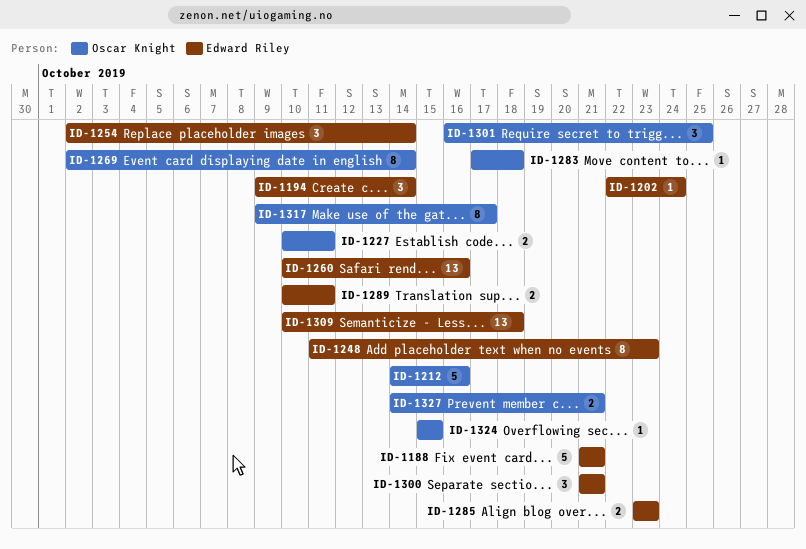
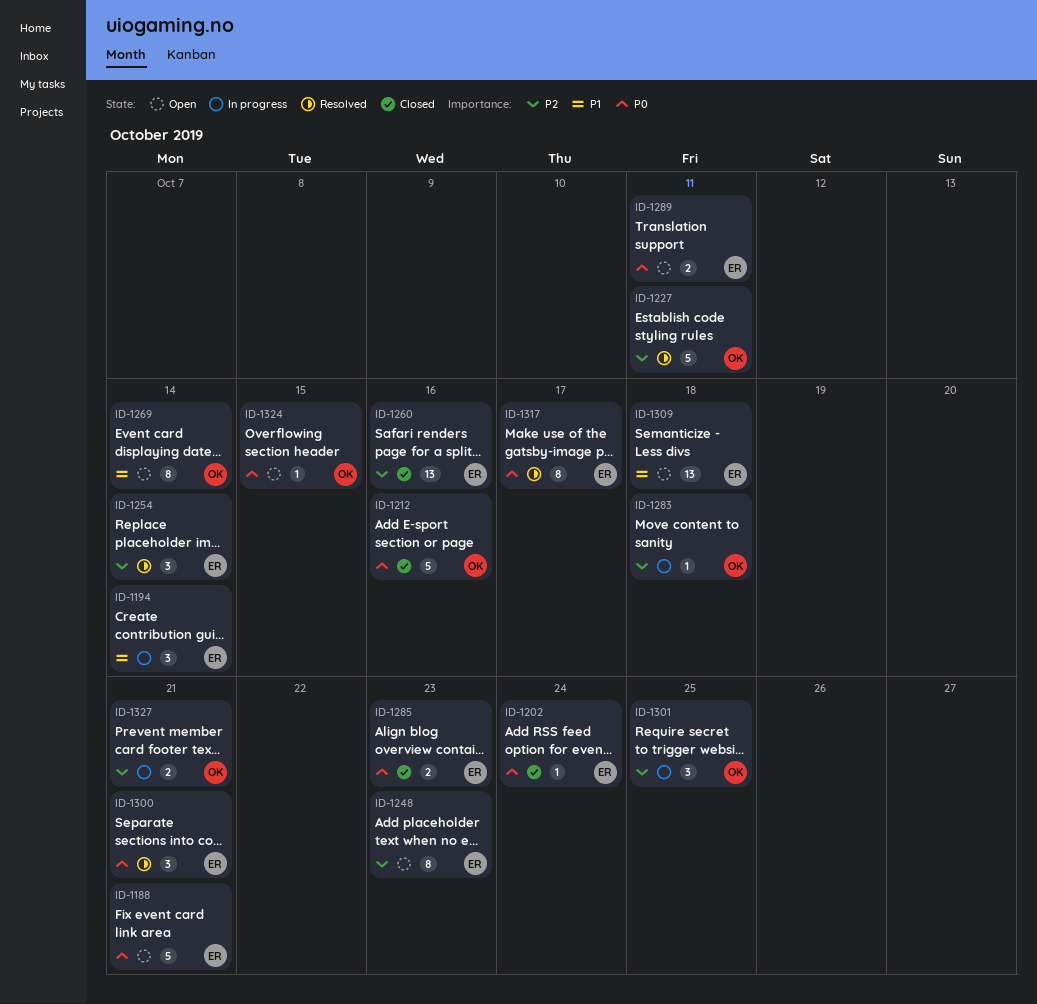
ID-1227, estimate: 2 -> 5
ID-1317, owner: Oscar Knight -> Edward Riley

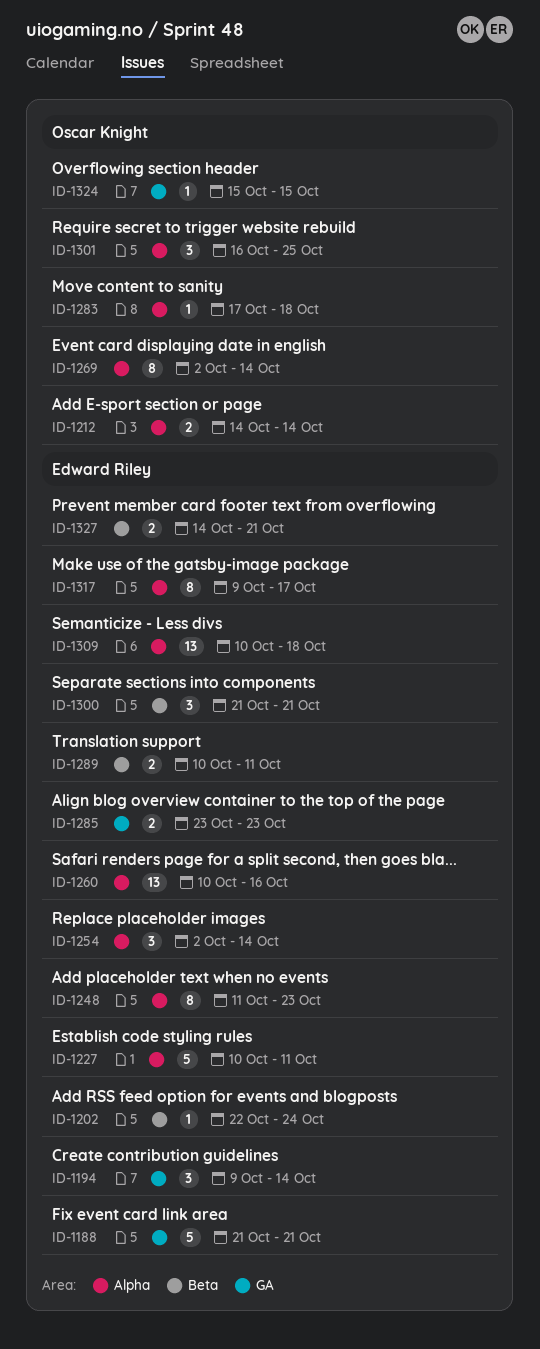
ID-1212, estimate: 5 -> 2
ID-1212, due: Oct 16 -> Oct 14
ID-1227, owner: Oscar Knight -> Edward Riley
ID-1327, owner: Oscar Knight -> Edward Riley

